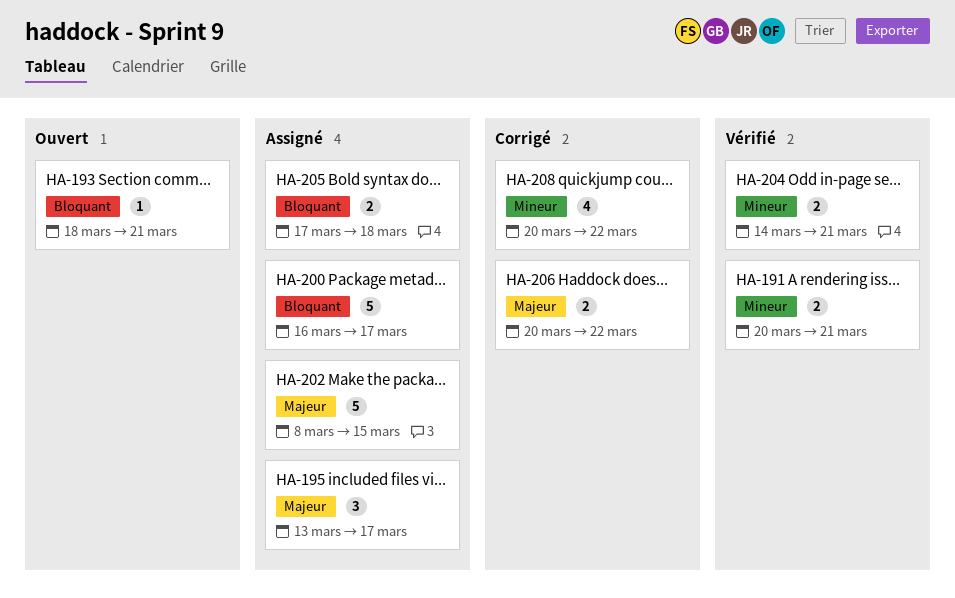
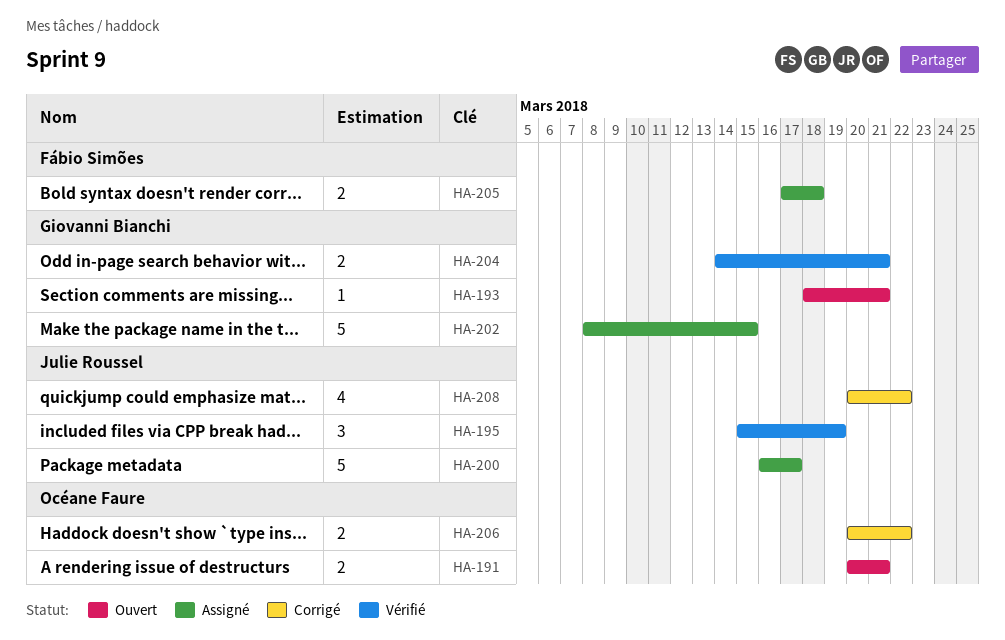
HA-191, status: Vérifié -> Ouvert
HA-195, status: Assigné -> Vérifié
HA-195, start: Mar 13 -> Mar 15
HA-195, due: Mar 17 -> Mar 19

